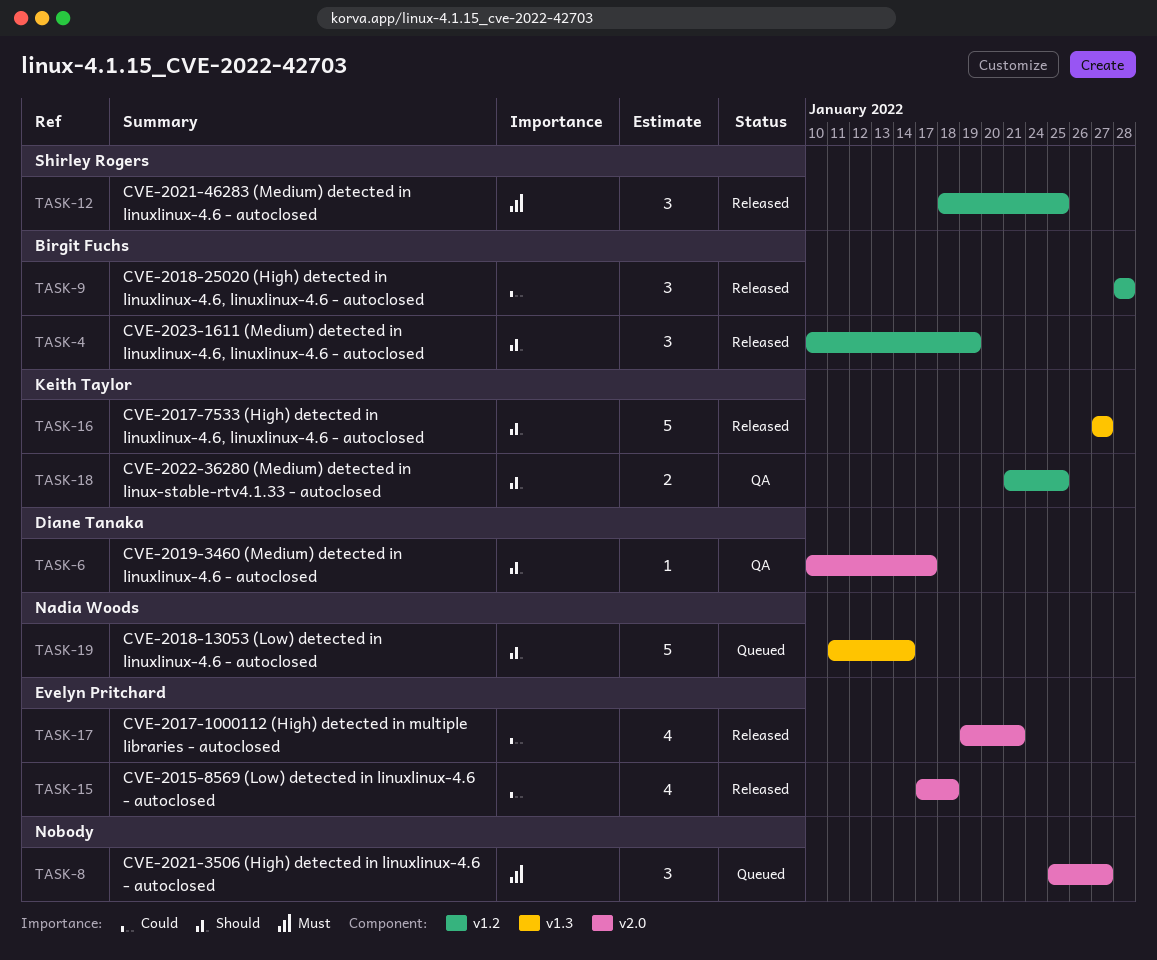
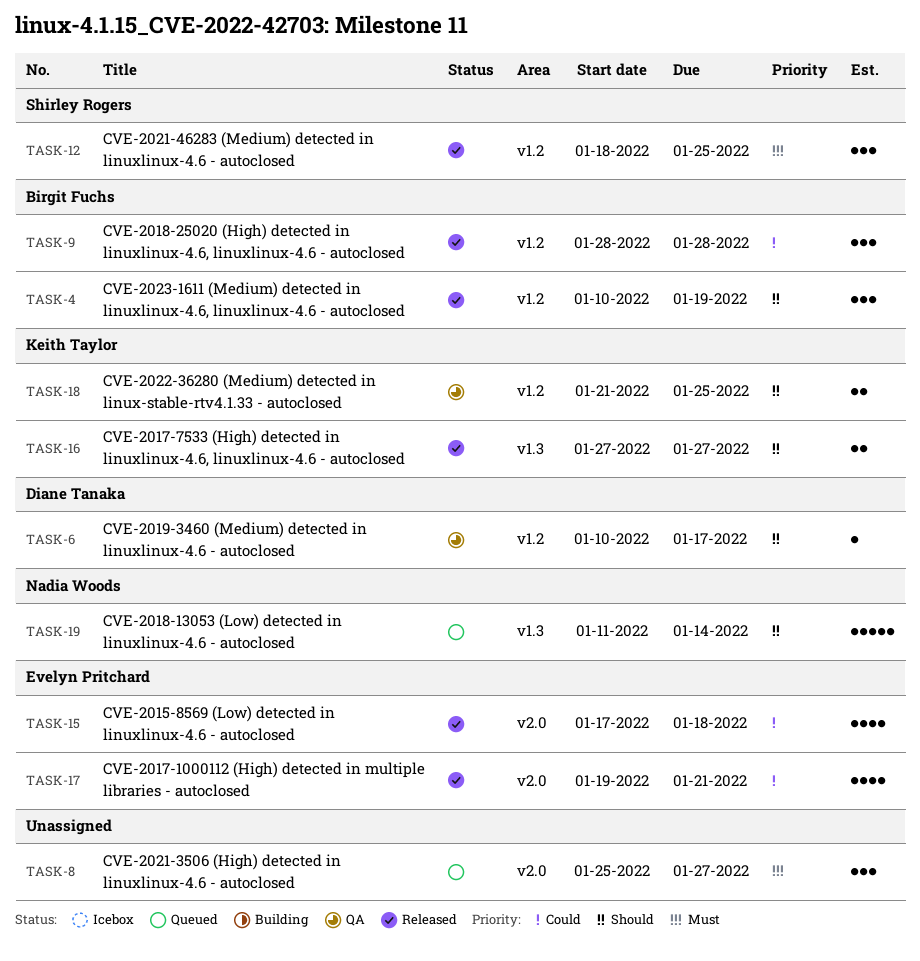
TASK-6, label: v2.0 -> v1.2
TASK-16, estimate: 5 -> 2

